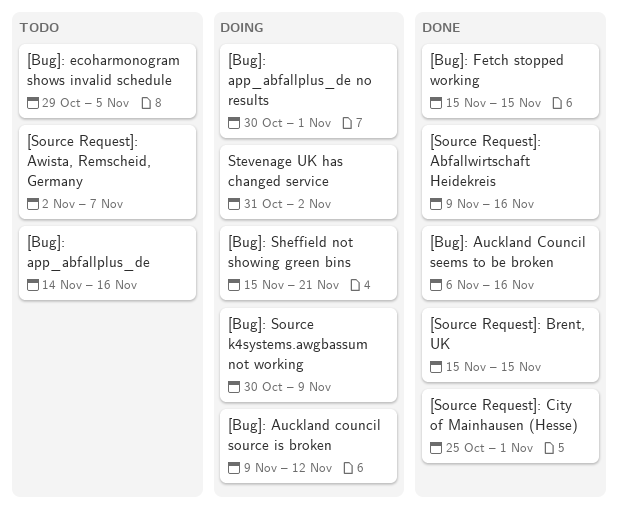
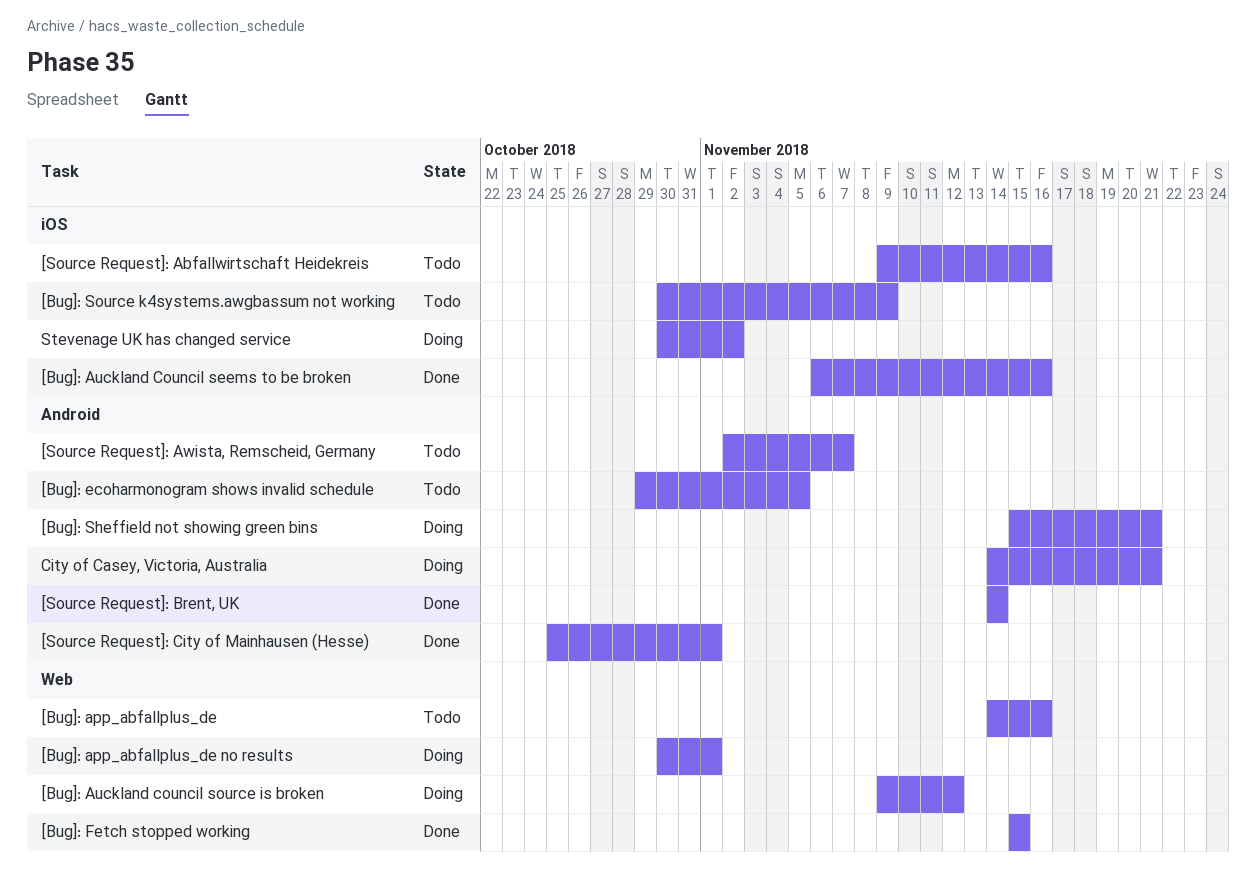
[Bug]: Source k4systems.awgbassum not working, status: Doing -> Todo
[Source Request]: Abfallwirtschaft Heidekreis, status: Done -> Todo
[Source Request]: Brent, UK, start: Nov 15 -> Nov 14
[Source Request]: Brent, UK, due: Nov 15 -> Nov 14
City of Casey, Victoria, Australia: none -> present
Stevenage UK has changed service, start: Oct 31 -> Oct 30

